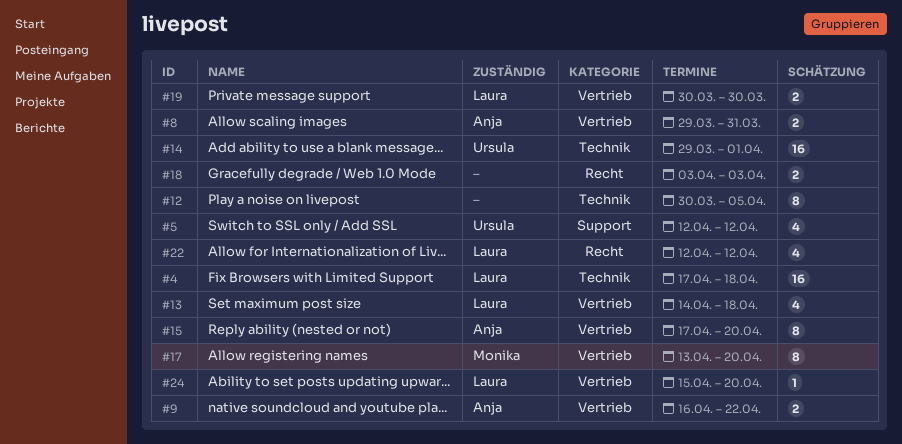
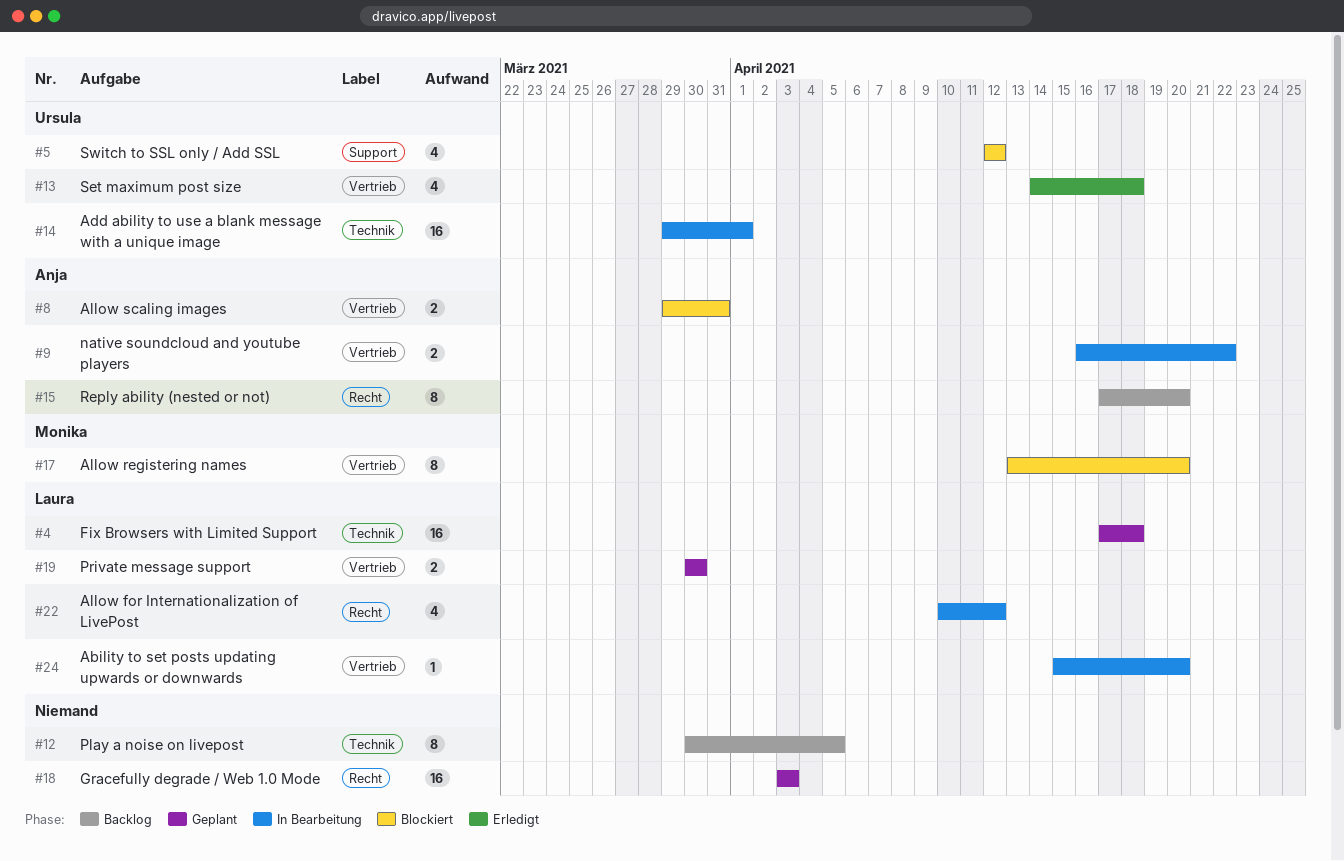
#13, owner: Laura -> Ursula
#15, label: Vertrieb -> Recht
#18, estimate: 2 -> 16
#22, start: Apr 12 -> Apr 10

